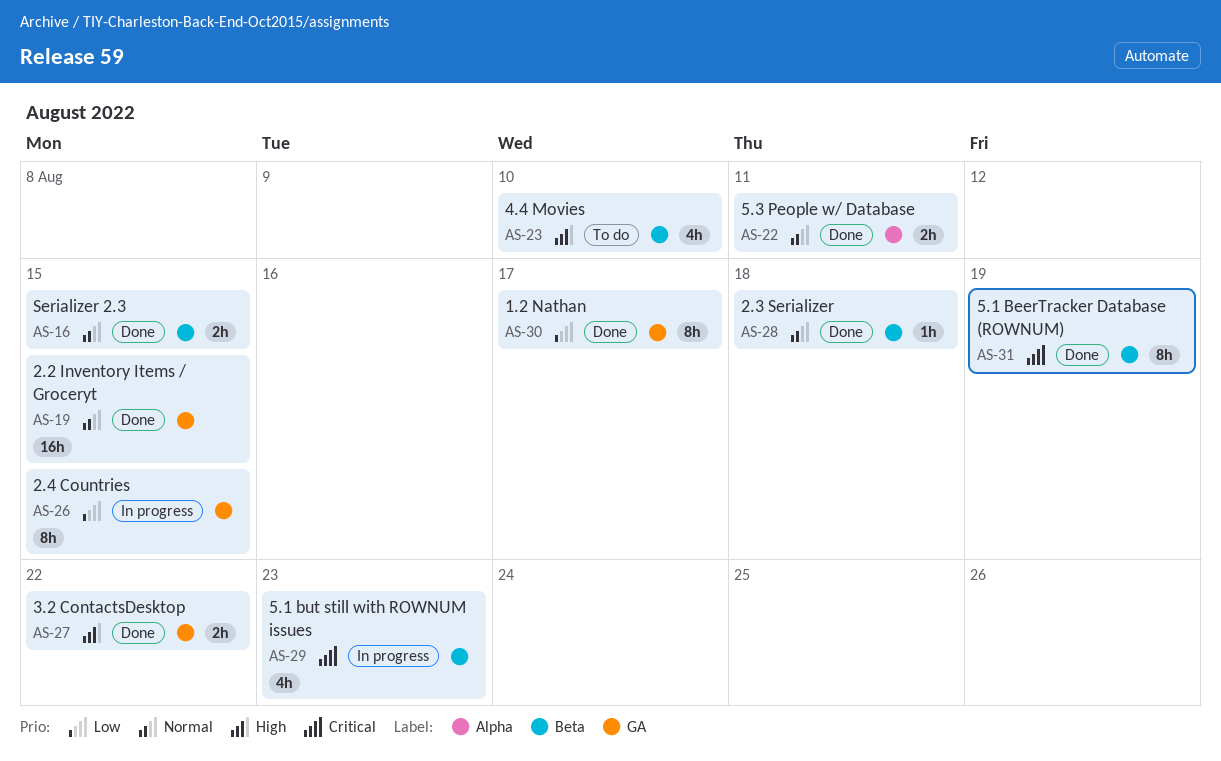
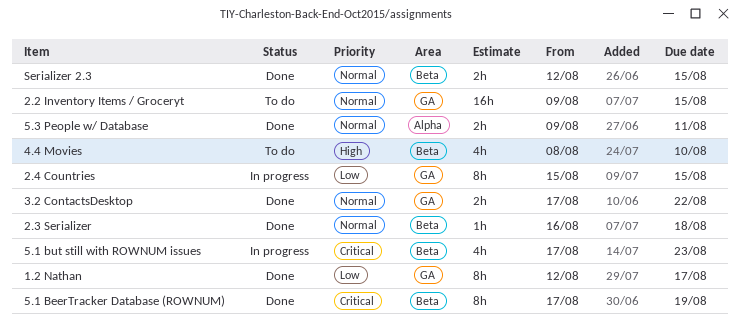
2.2 Inventory Items / Groceryt, status: Done -> To do
3.2 ContactsDesktop, priority: High -> Normal

